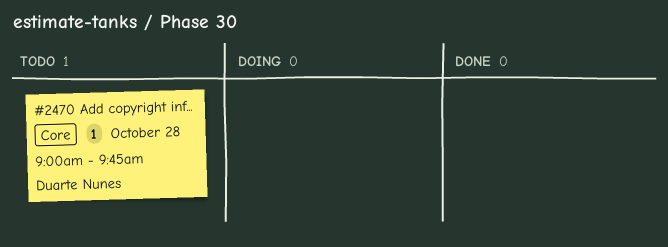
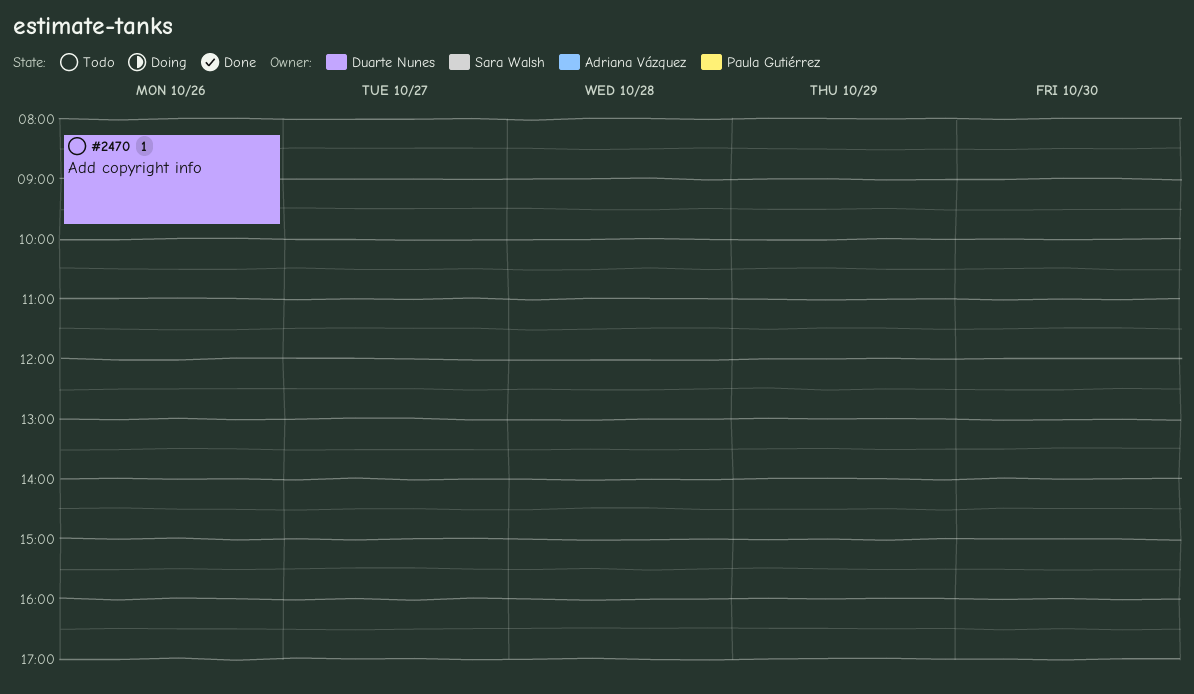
#2470, day: Oct 28 -> Oct 26
#2470, begins: 09:00 -> 08:15

